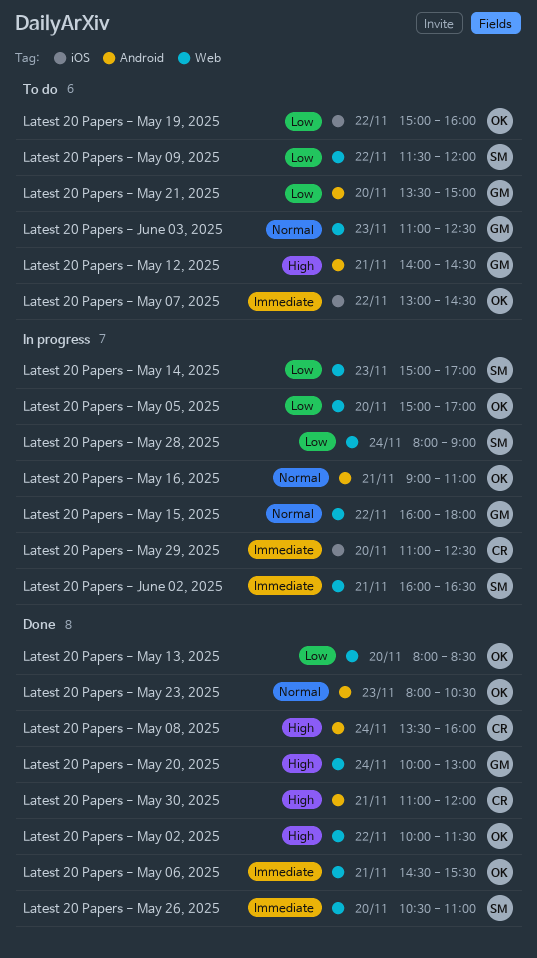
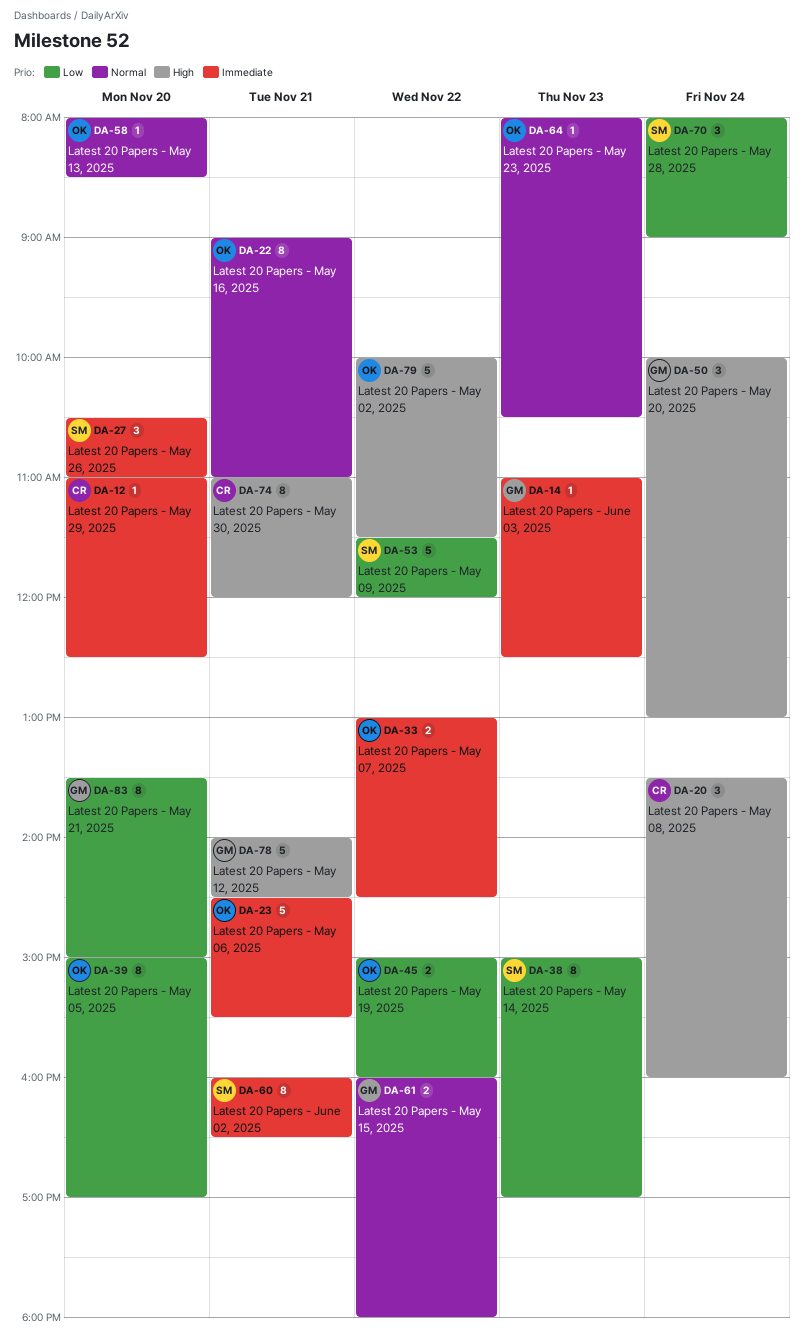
Latest 20 Papers - June 03, 2025, priority: Normal -> Immediate
Latest 20 Papers - May 13, 2025, priority: Low -> Normal

